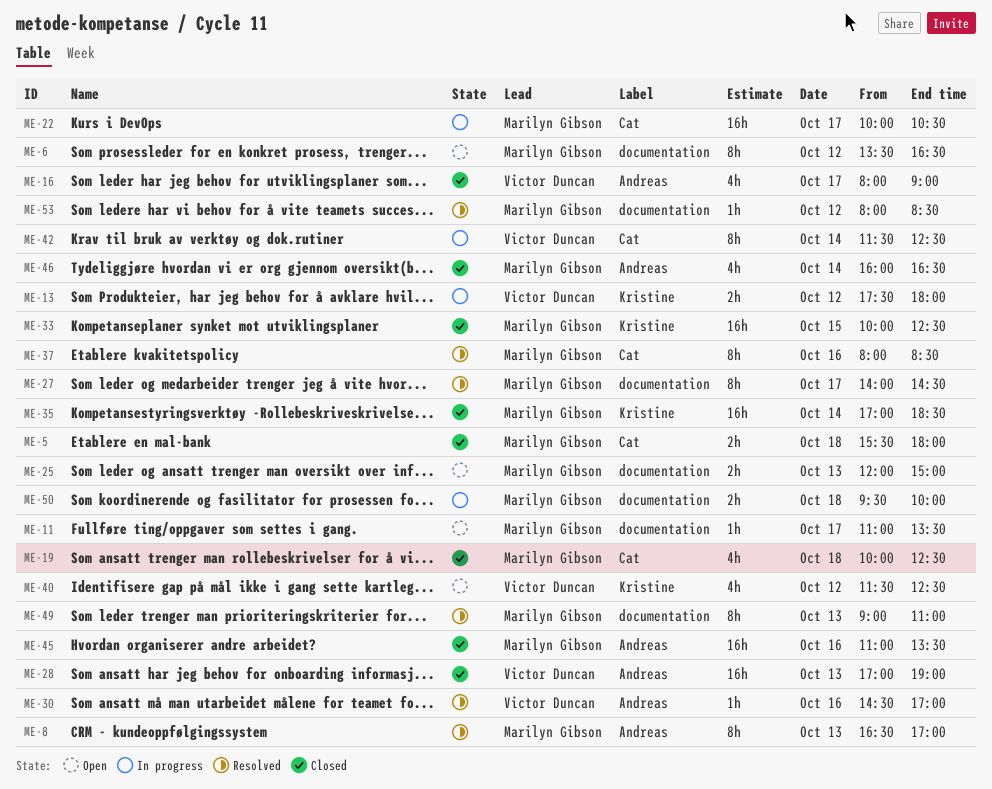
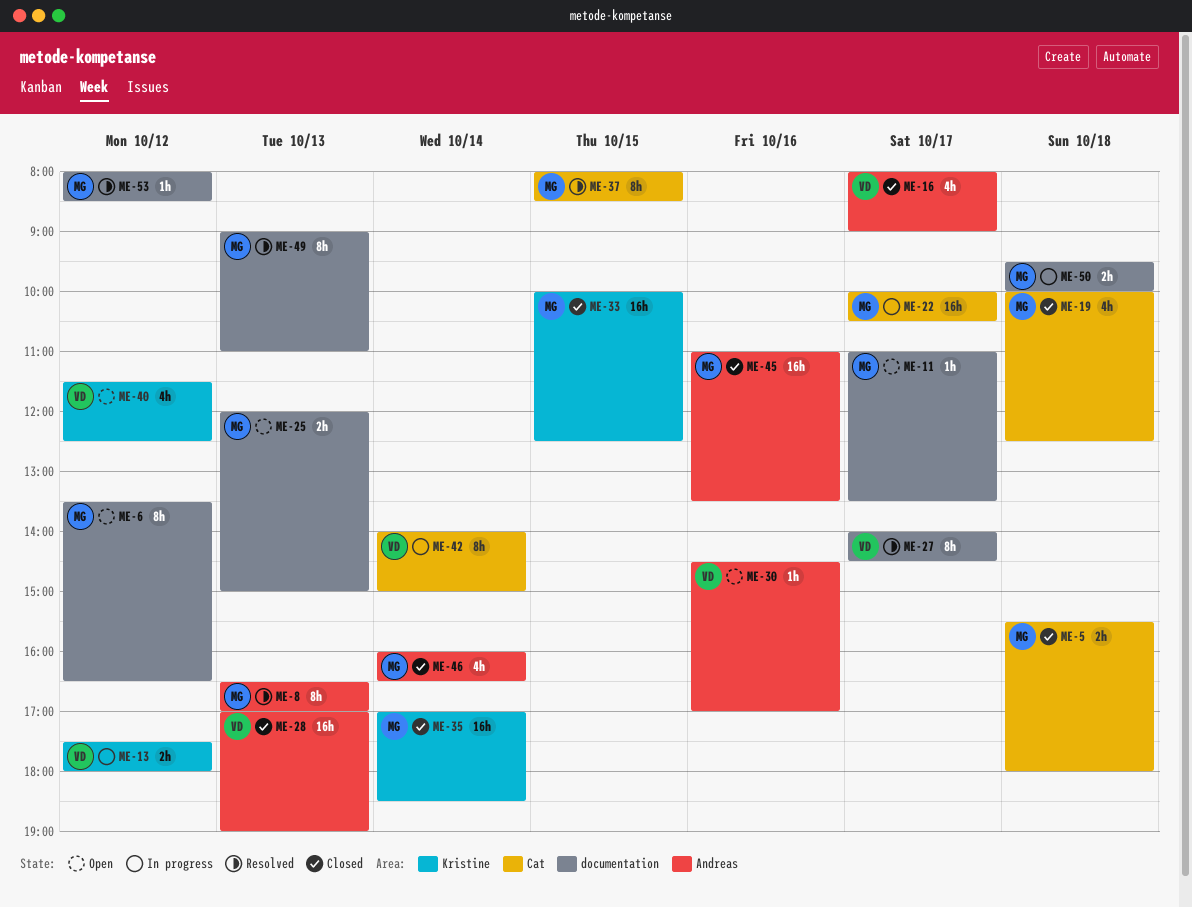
ME-27, owner: Marilyn Gibson -> Victor Duncan
ME-30, status: Resolved -> Open
ME-37, day: Oct 16 -> Oct 15
ME-42, begins: 11:30 -> 14:00
ME-42, ends: 12:30 -> 15:00

